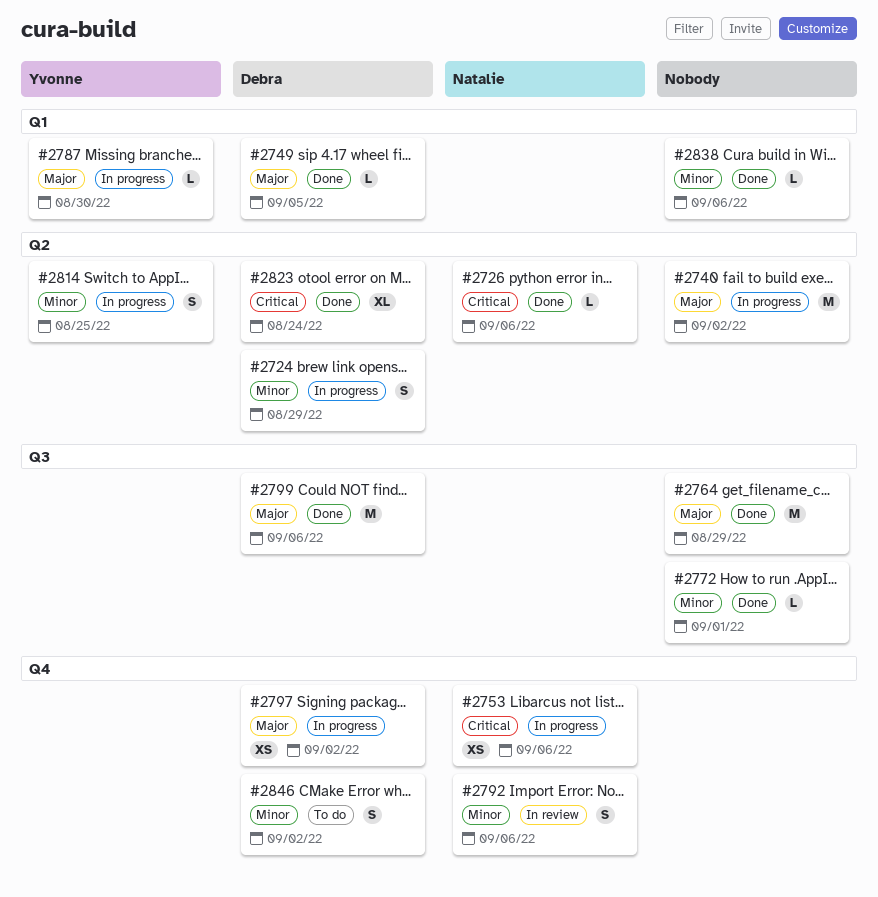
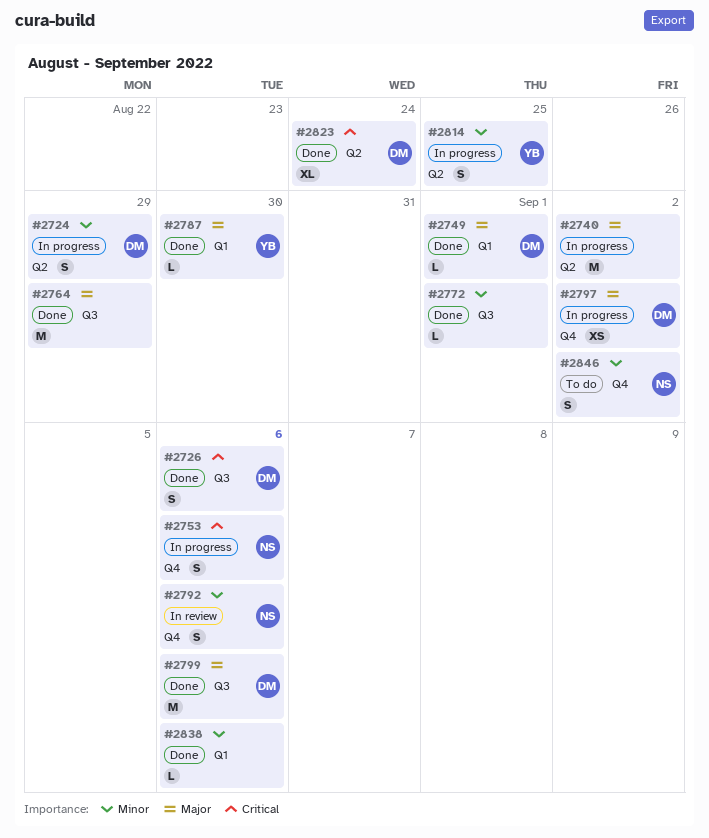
#2726, owner: Natalie -> Debra
#2726, label: Q2 -> Q3
#2726, estimate: L -> S
#2749, due: Sep 5 -> Sep 1
#2753, estimate: XS -> S
#2787, status: In progress -> Done
#2846, owner: Debra -> Natalie

